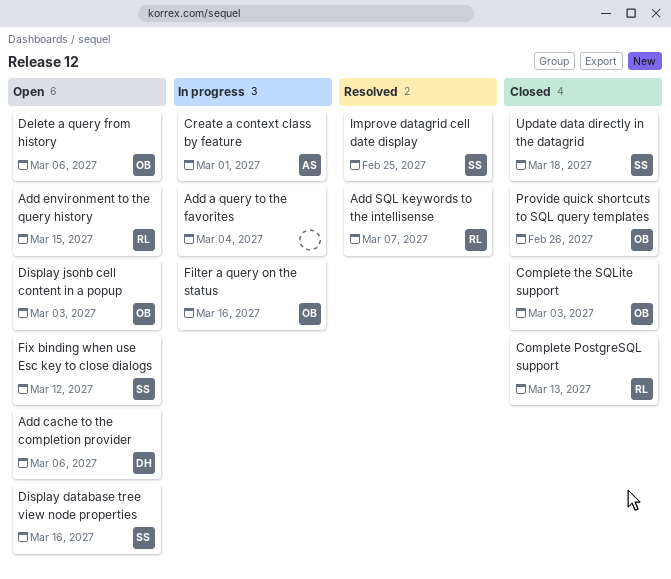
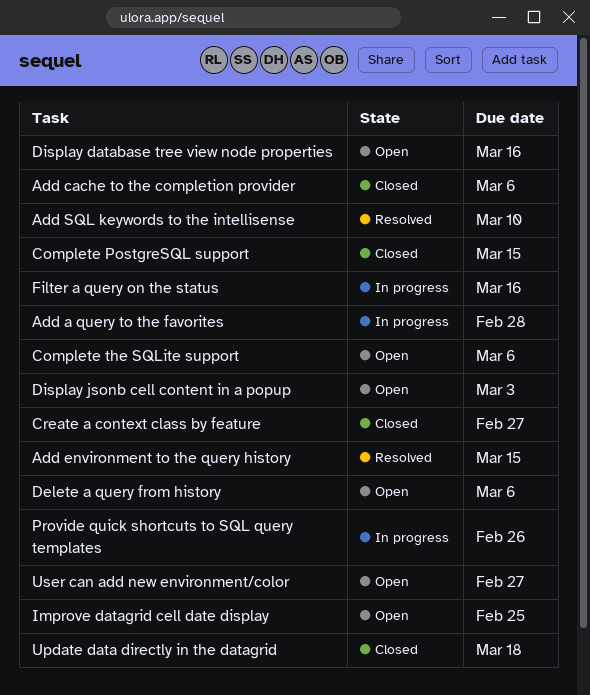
Add a query to the favorites, due: Mar 4 -> Feb 28
Add cache to the completion provider, status: Open -> Closed
Add environment to the query history, status: Open -> Resolved
Add SQL keywords to the intellisense, due: Mar 7 -> Mar 10
Complete PostgreSQL support, due: Mar 13 -> Mar 15
Complete the SQLite support, status: Closed -> Open
Complete the SQLite support, due: Mar 3 -> Mar 6
Create a context class by feature, status: In progress -> Closed
Create a context class by feature, due: Mar 1 -> Feb 27
Fix binding when use Esc key to close dialogs: present -> none
Improve datagrid cell date display, status: Resolved -> Open
Provide quick shortcuts to SQL query templates, status: Closed -> In progress
User can add new environment/color: none -> present

